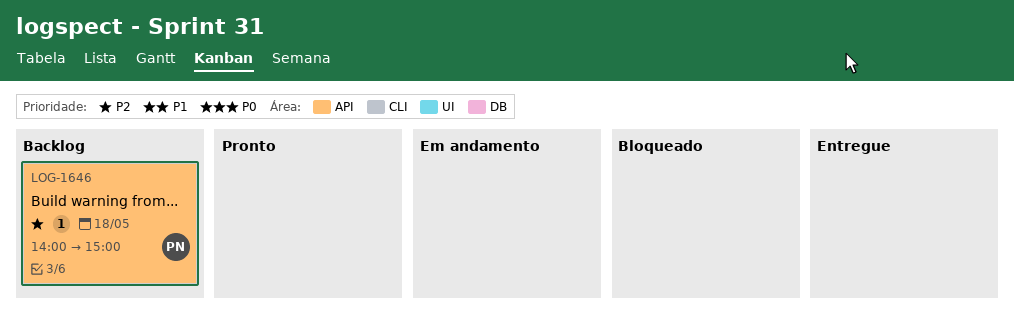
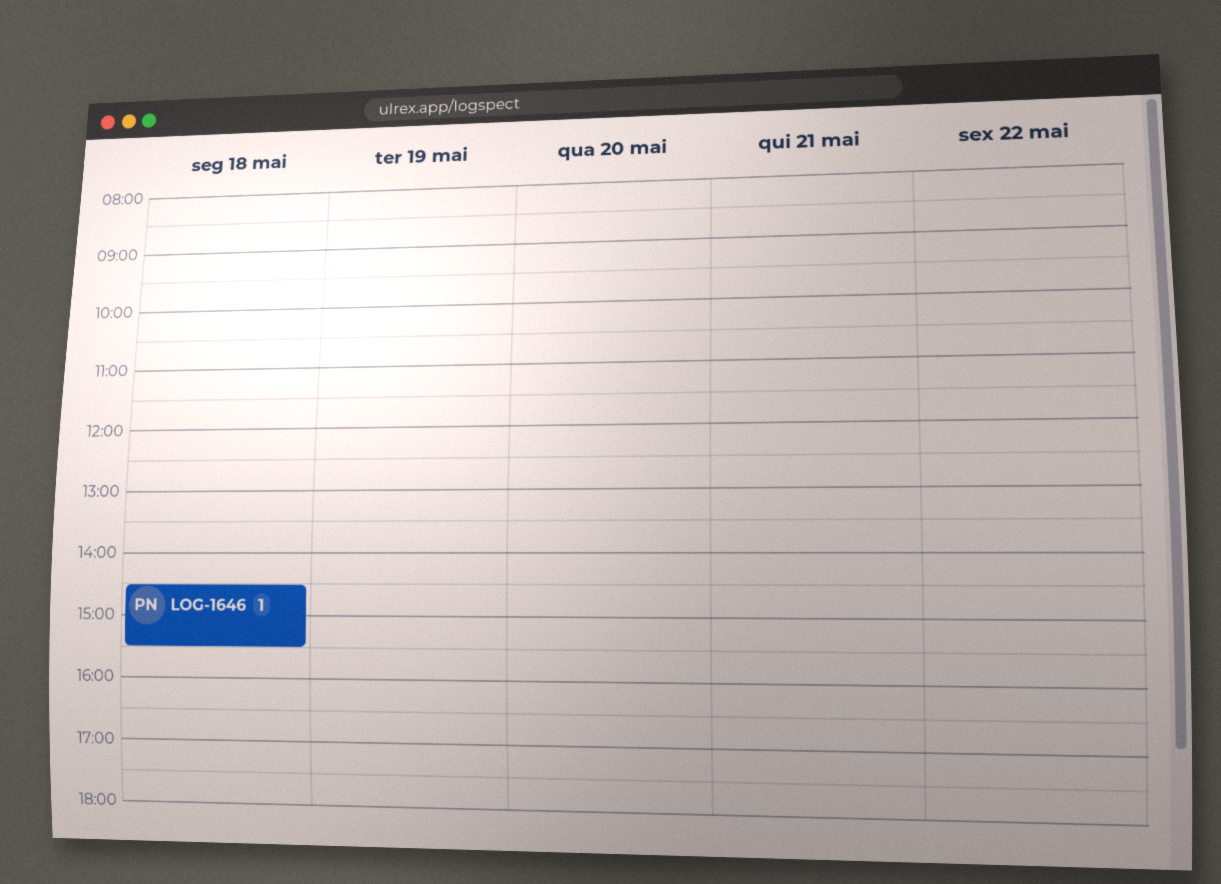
LOG-1646, begins: 14:00 -> 14:30
LOG-1646, ends: 15:00 -> 15:30

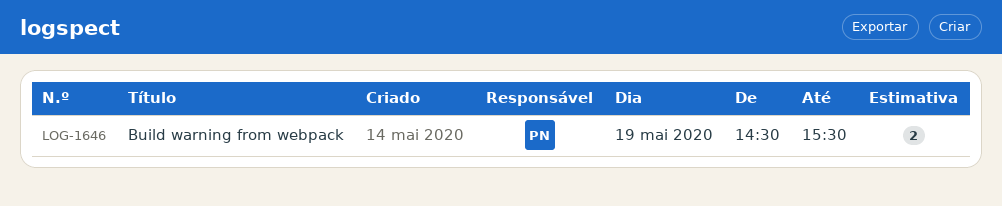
LOG-1646, estimate: 1 -> 2
LOG-1646, day: May 18 -> May 19

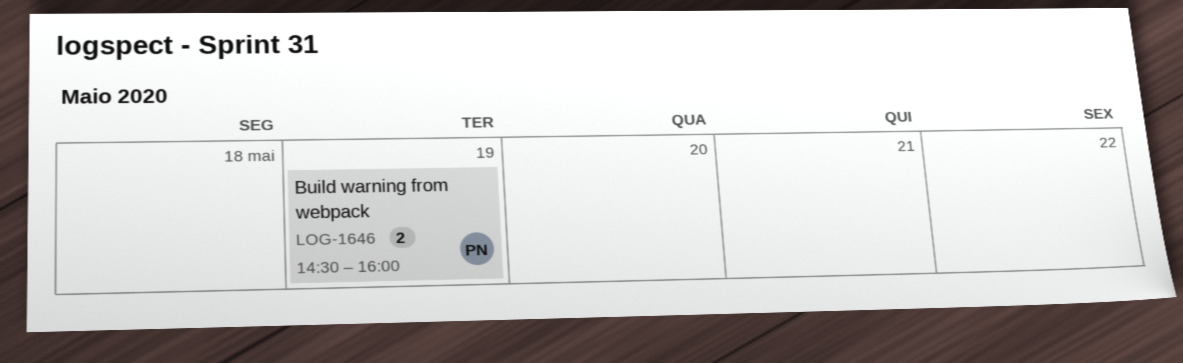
LOG-1646, ends: 15:30 -> 16:00

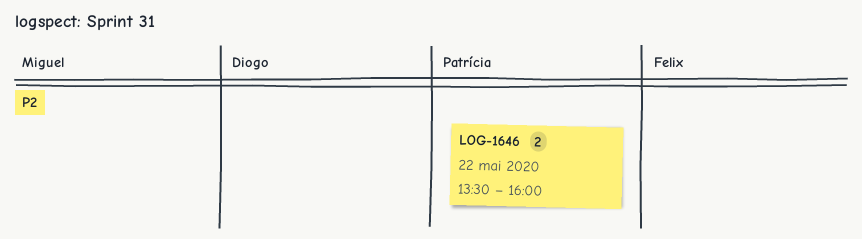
LOG-1646, day: May 19 -> May 22
LOG-1646, begins: 14:30 -> 13:30

